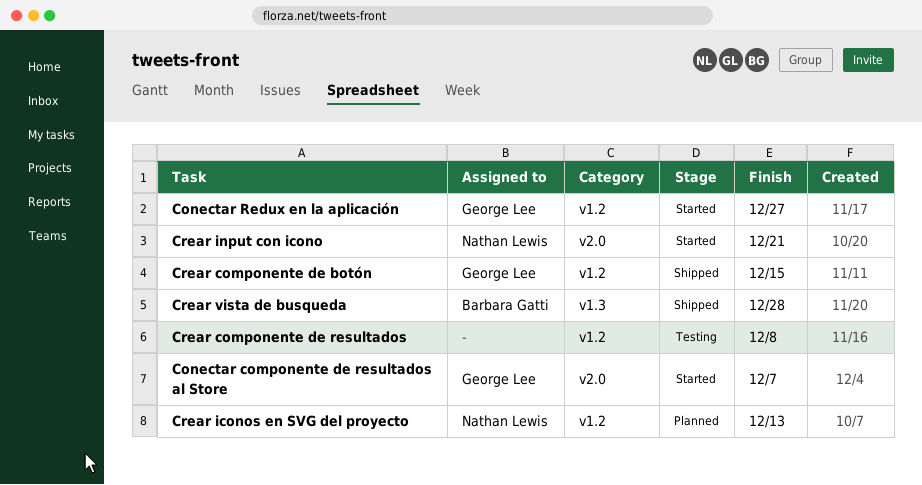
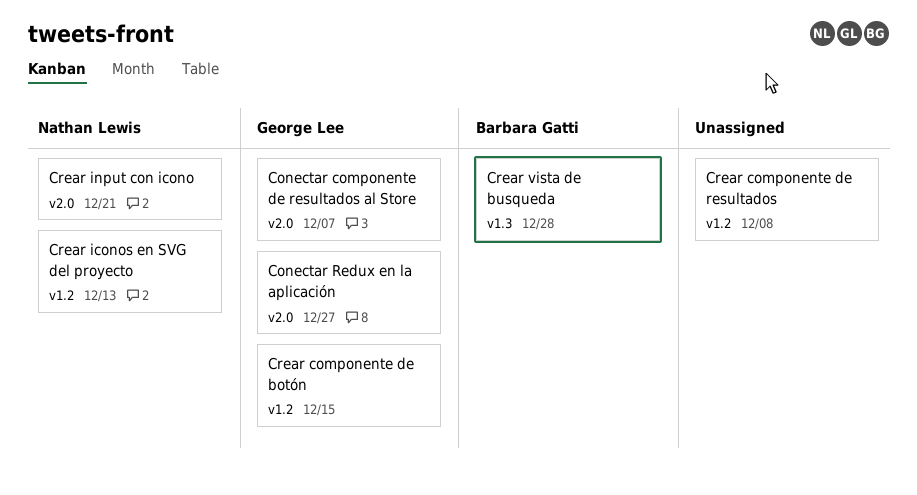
Conectar Redux en la aplicación, label: v1.2 -> v2.0

